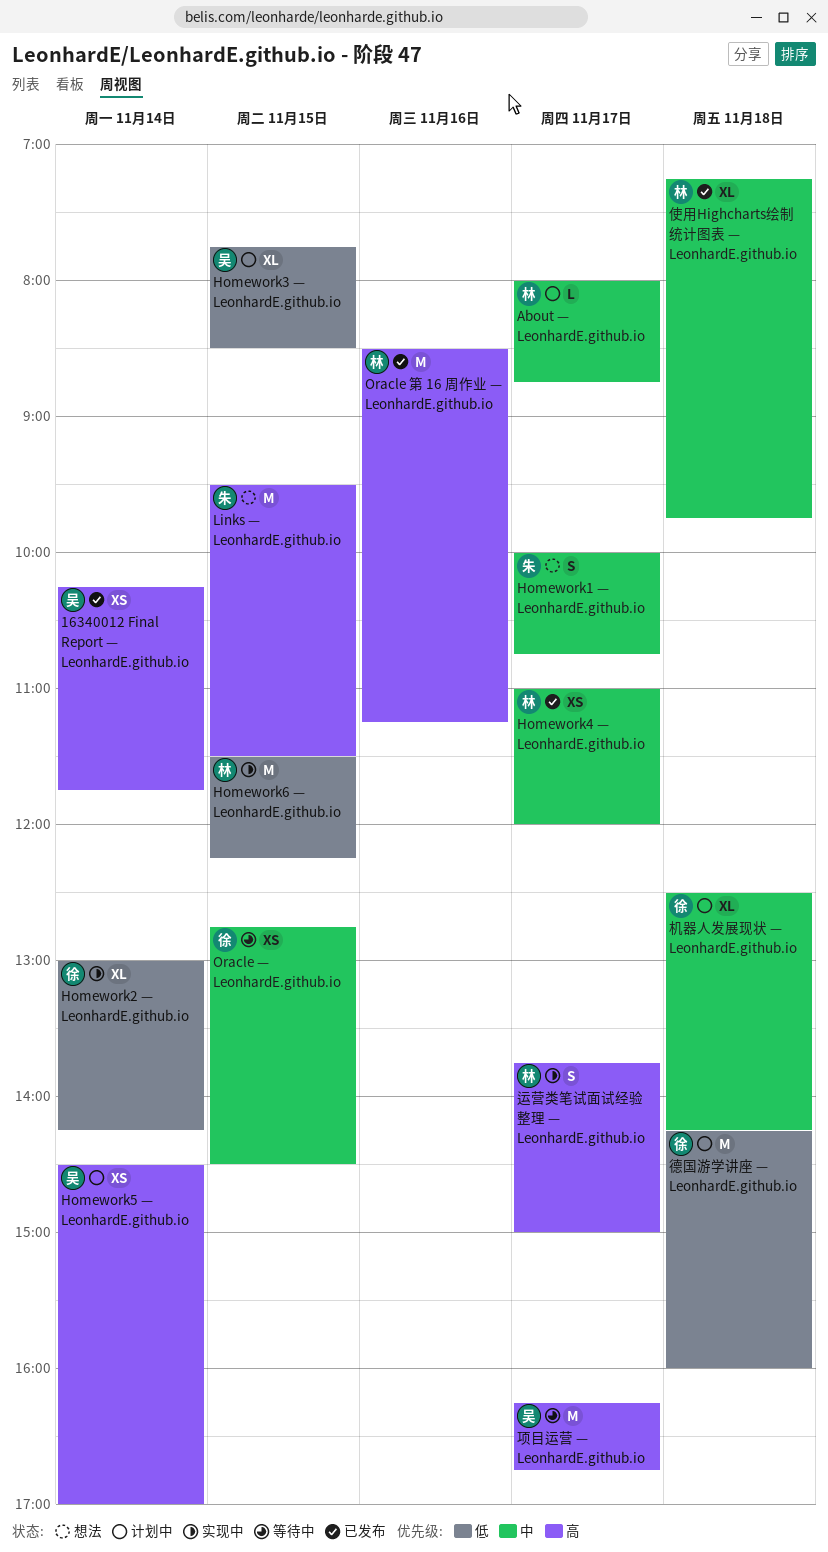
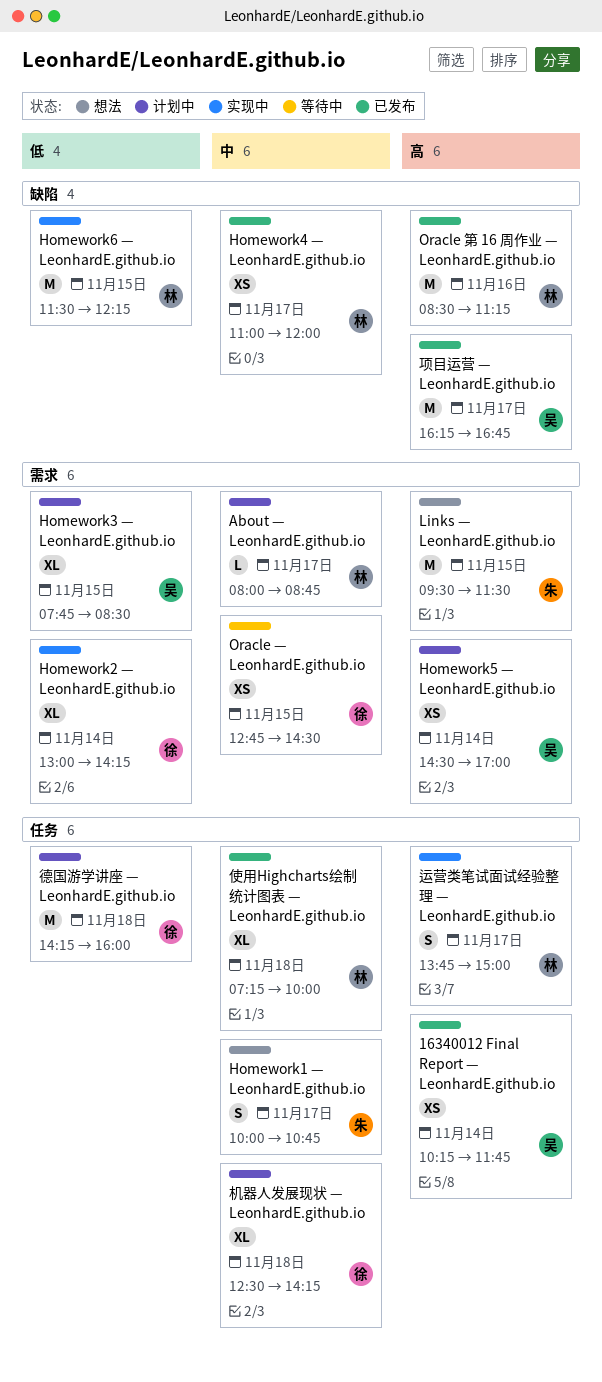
使用Highcharts绘制统计图表 — LeonhardE.github.io, ends: 09:45 -> 10:00
项目运营 — LeonhardE.github.io, status: 等待中 -> 已发布

